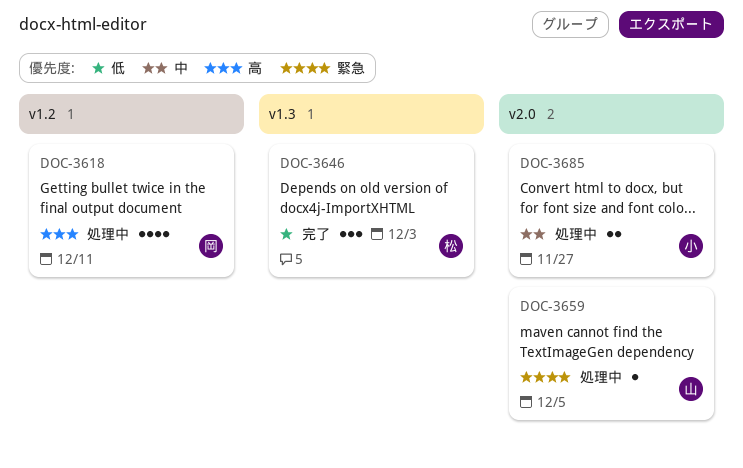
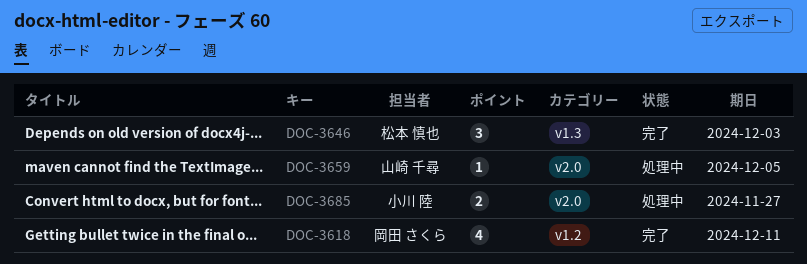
DOC-3618, status: 処理中 -> 完了

